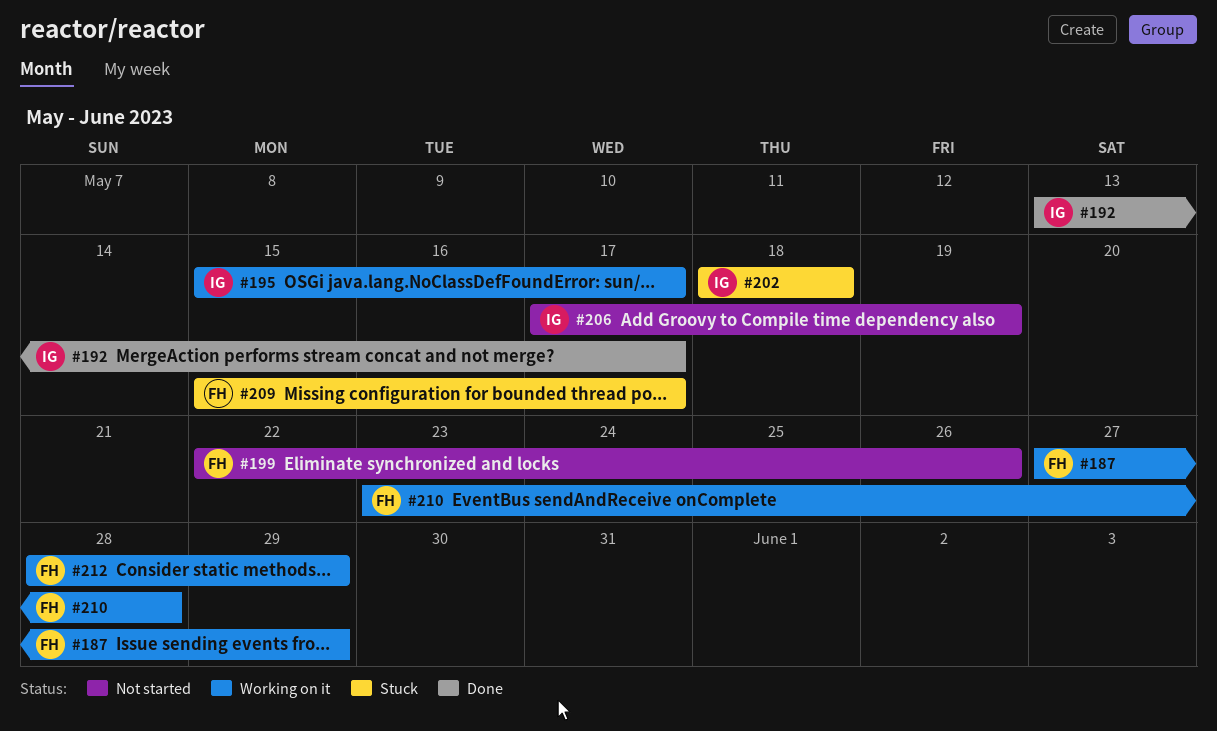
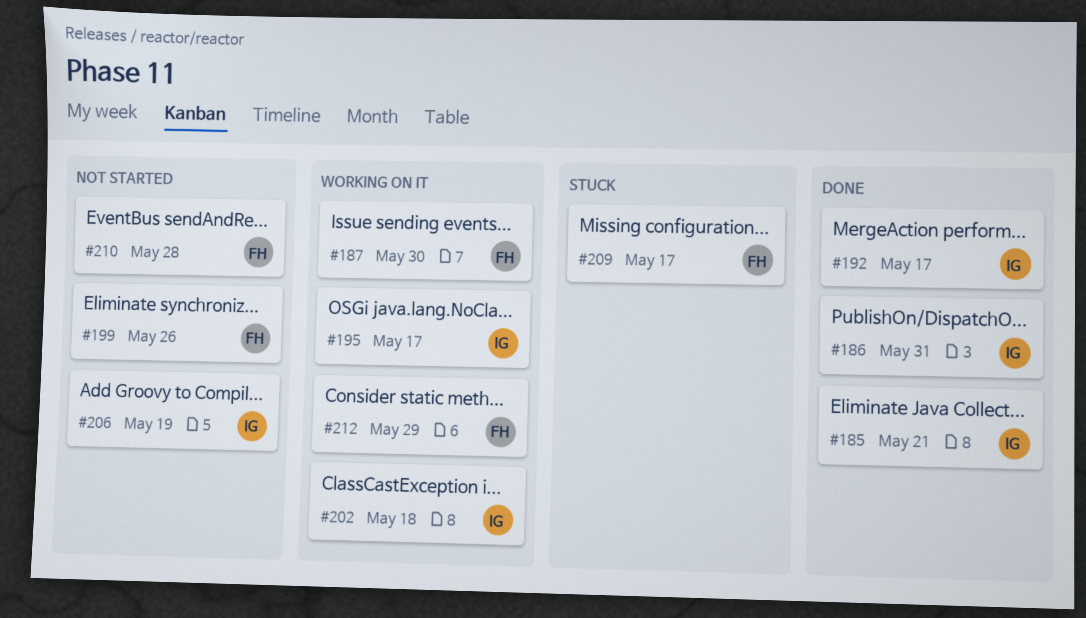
#185: none -> present
#186: none -> present
#187, due: May 29 -> May 30
#202, status: Stuck -> Working on it
#210, status: Working on it -> Not started

